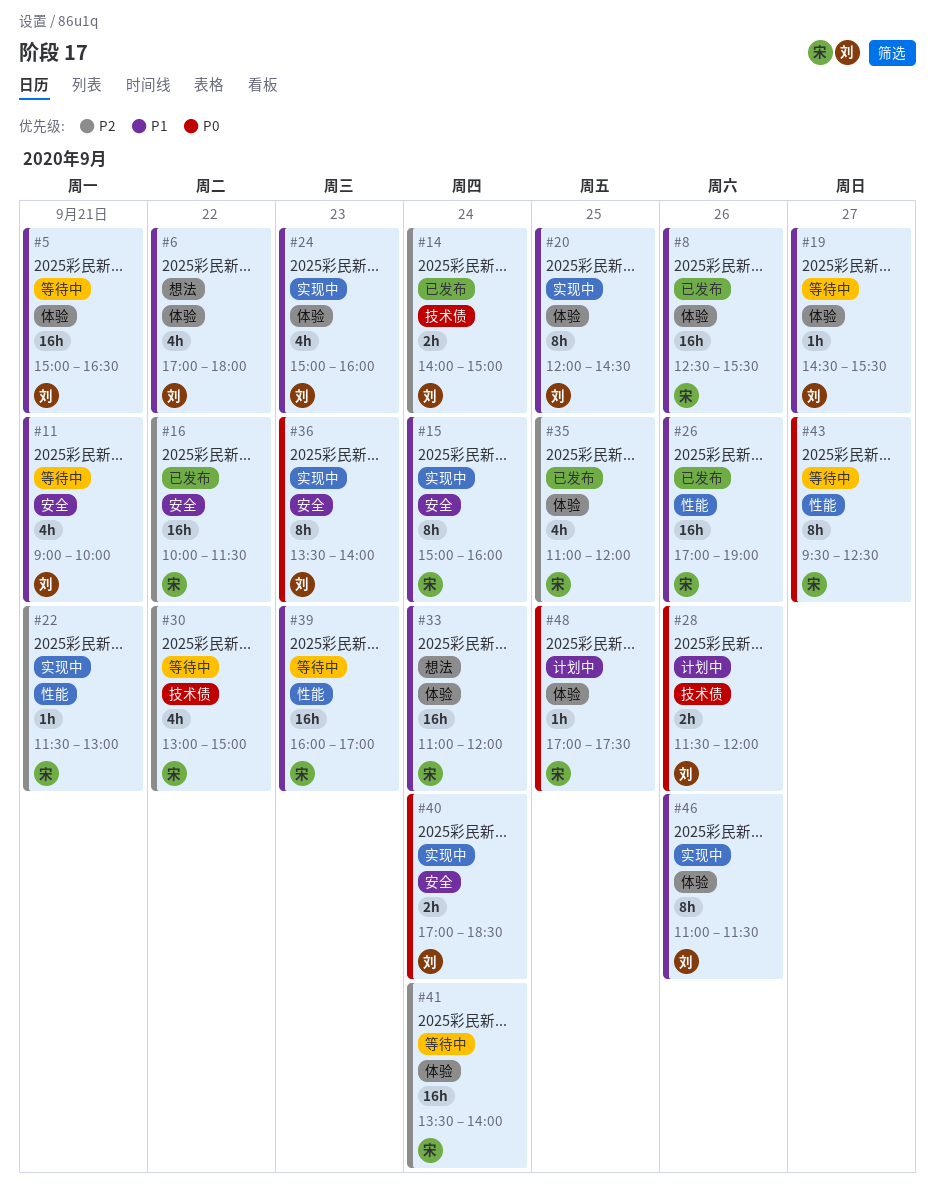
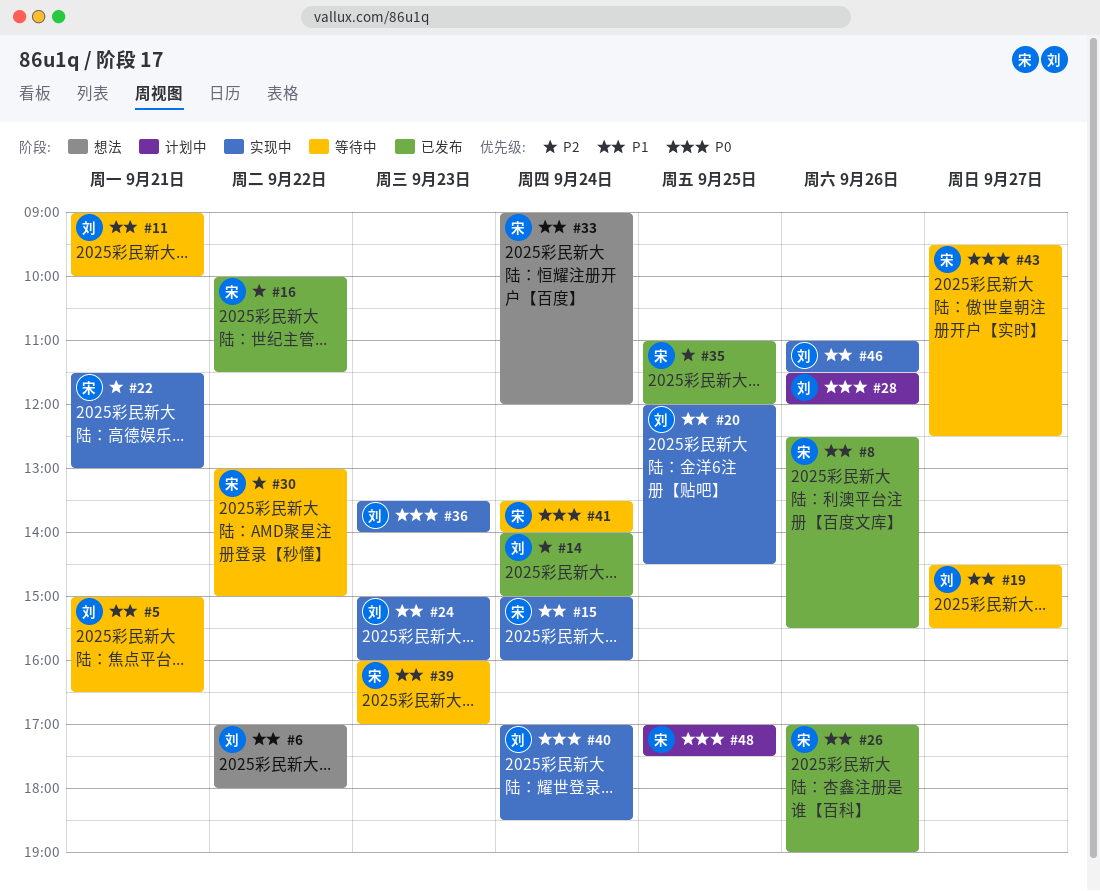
#33, begins: 11:00 -> 09:00
#41, priority: P2 -> P0

